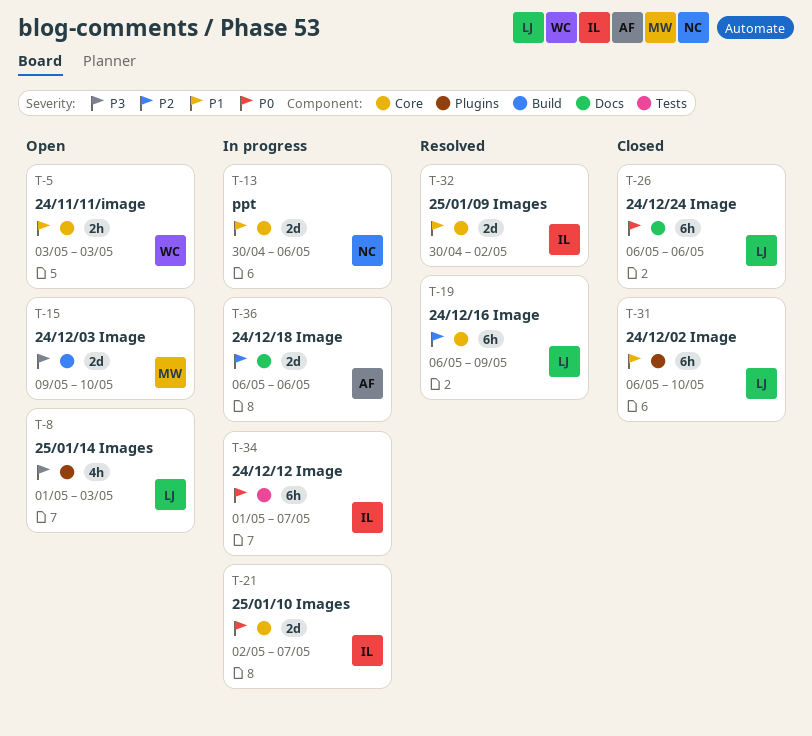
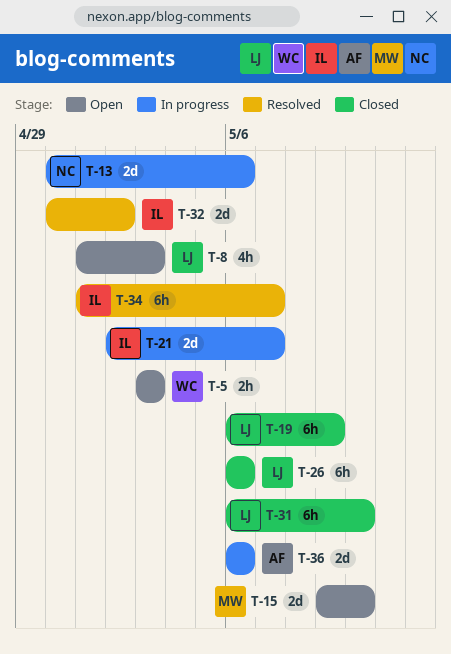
T-19, status: Resolved -> Closed
T-34, status: In progress -> Resolved

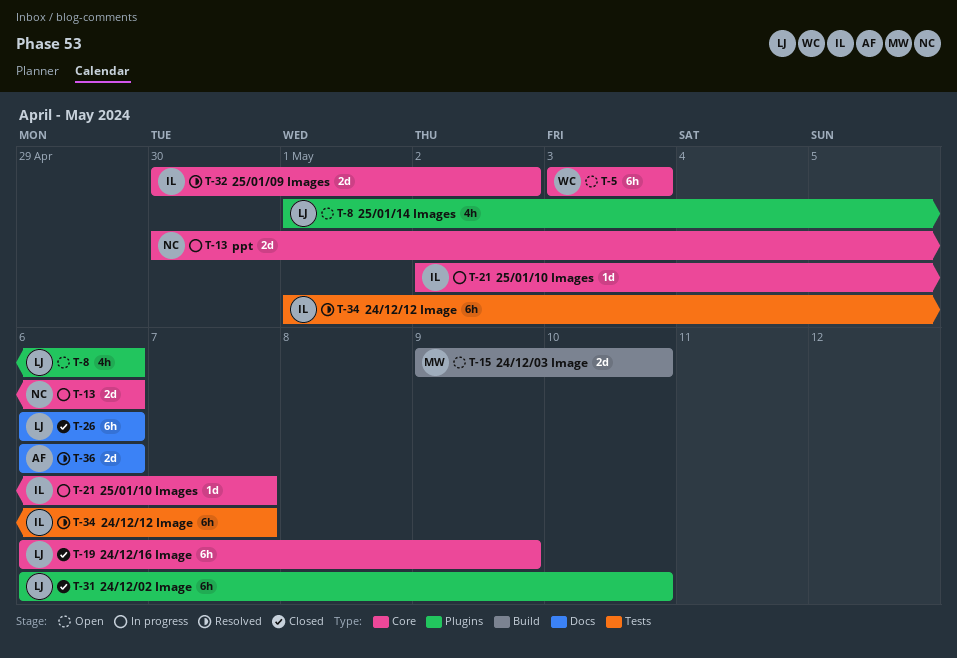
T-5, estimate: 2h -> 6h
T-8, due: May 3 -> May 6
T-21, estimate: 2d -> 1d
T-36, status: In progress -> Resolved

